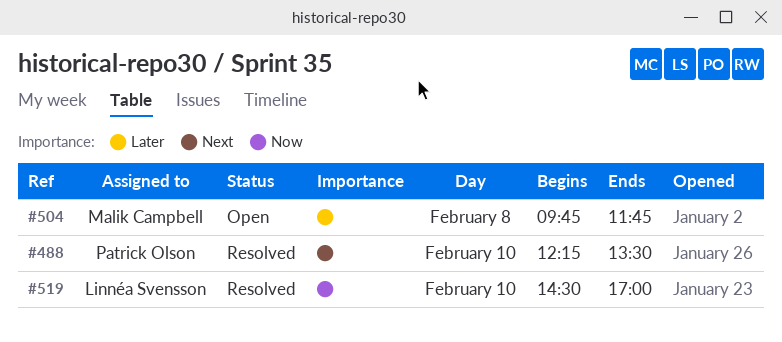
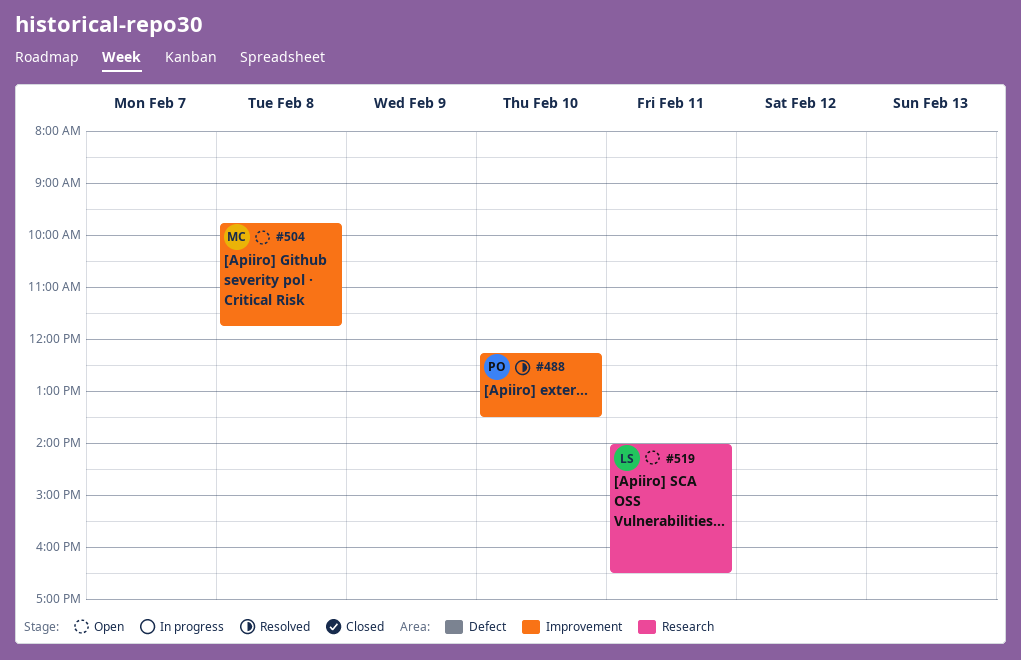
#519, status: Resolved -> Open
#519, day: Feb 10 -> Feb 11
#519, begins: 14:30 -> 14:00
#519, ends: 17:00 -> 16:30

